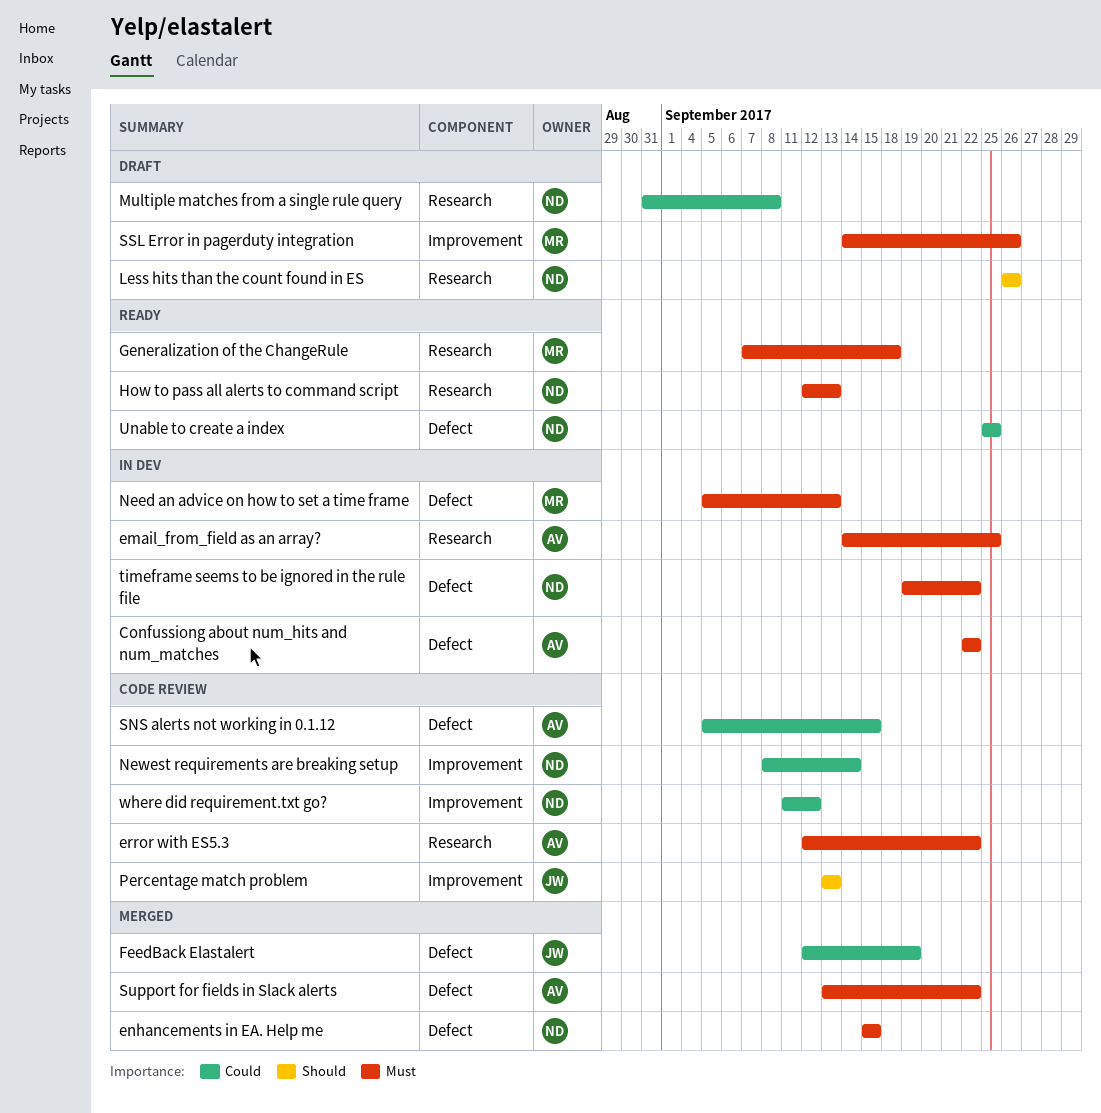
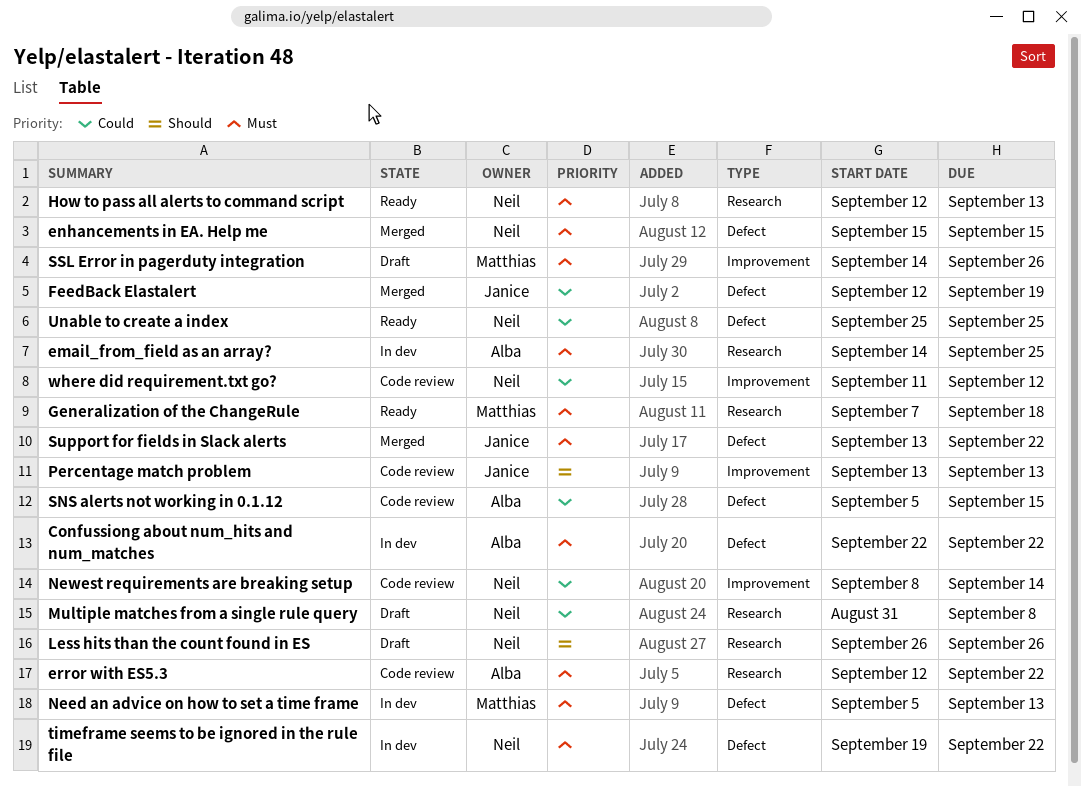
Support for fields in Slack alerts, owner: Alba -> Janice

